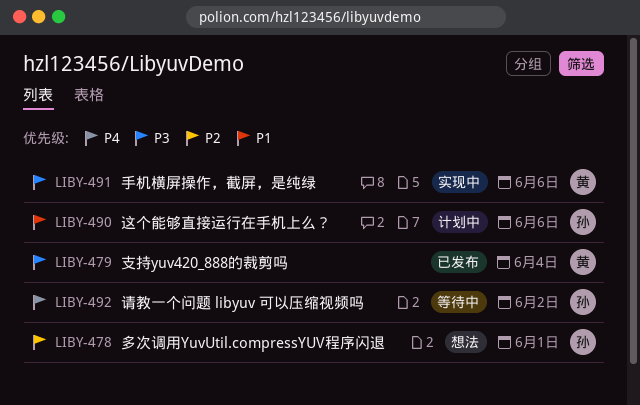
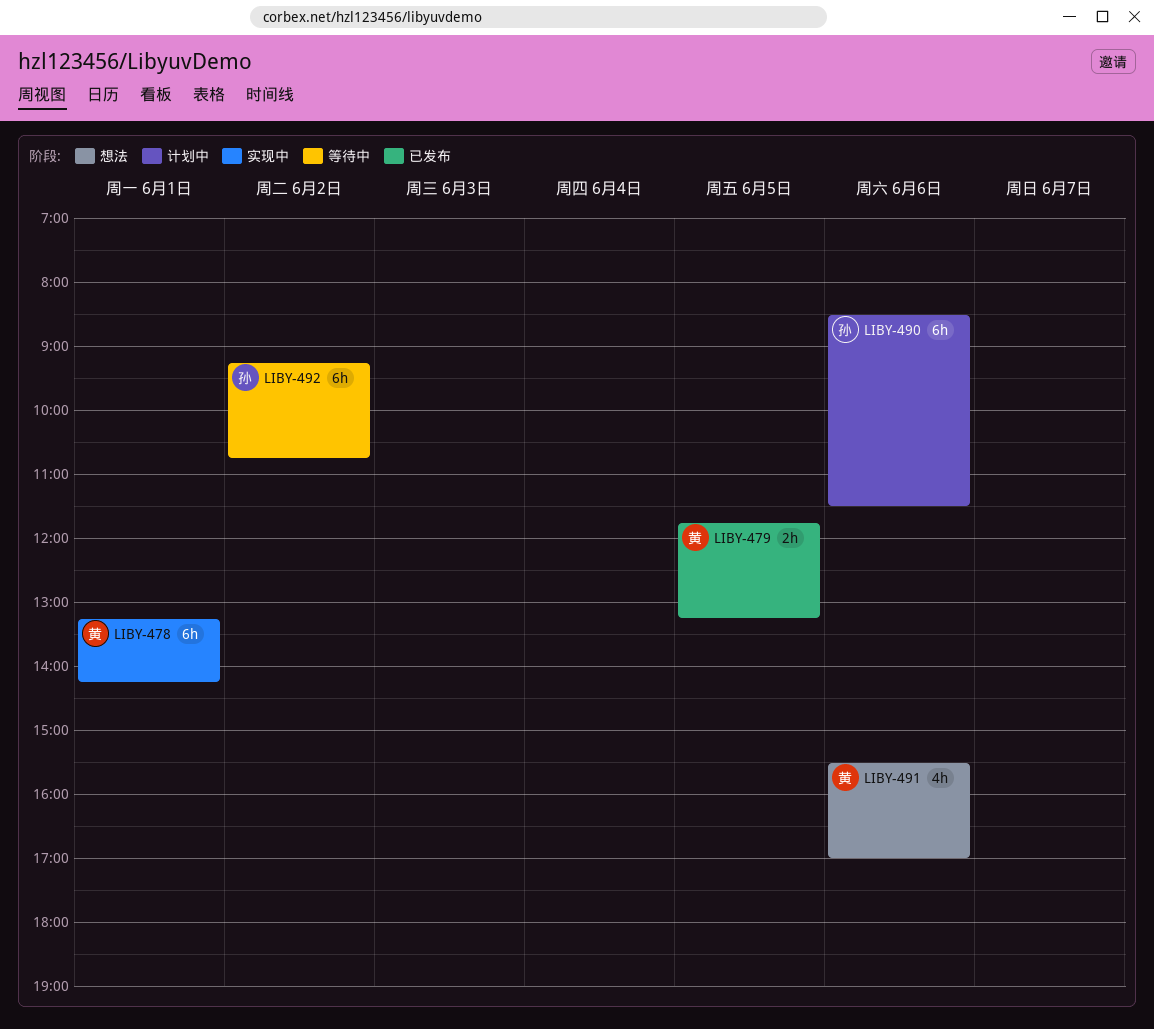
LIBY-478, status: 想法 -> 实现中
LIBY-478, owner: 孙 -> 黄
LIBY-479, day: Jun 4 -> Jun 5
LIBY-491, status: 实现中 -> 想法

